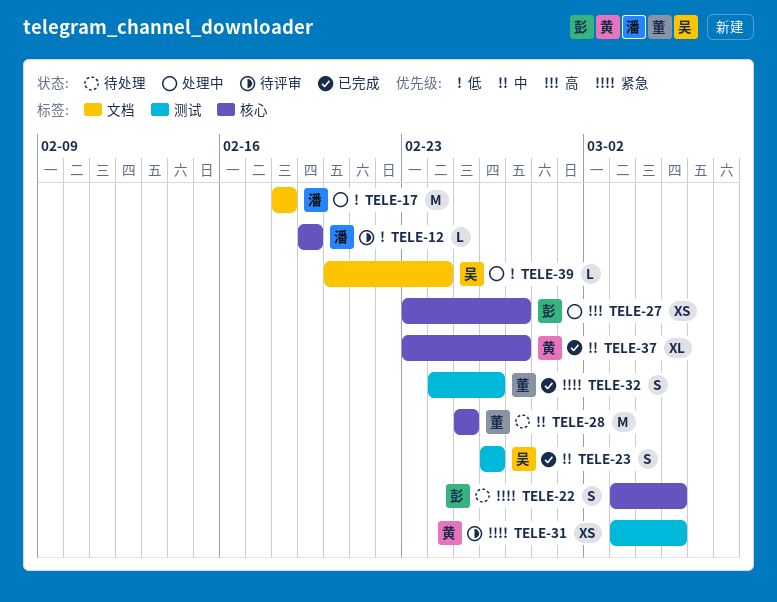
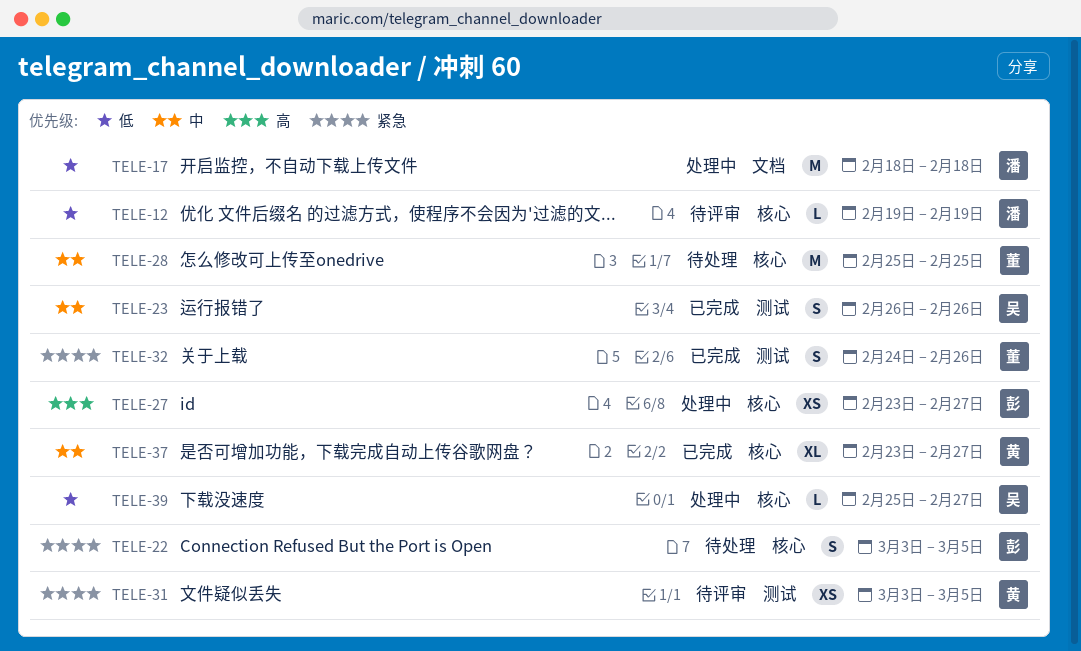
TELE-39, label: 文档 -> 核心
TELE-39, start: Feb 20 -> Feb 25
TELE-39, due: Feb 24 -> Feb 27

